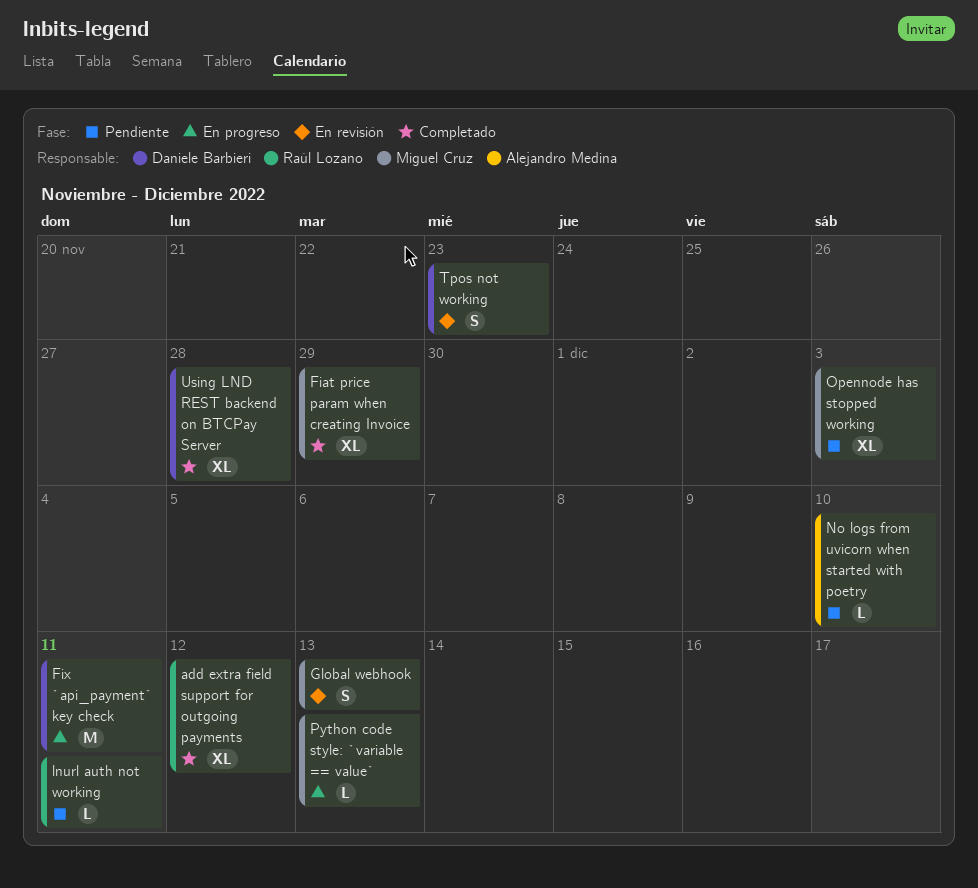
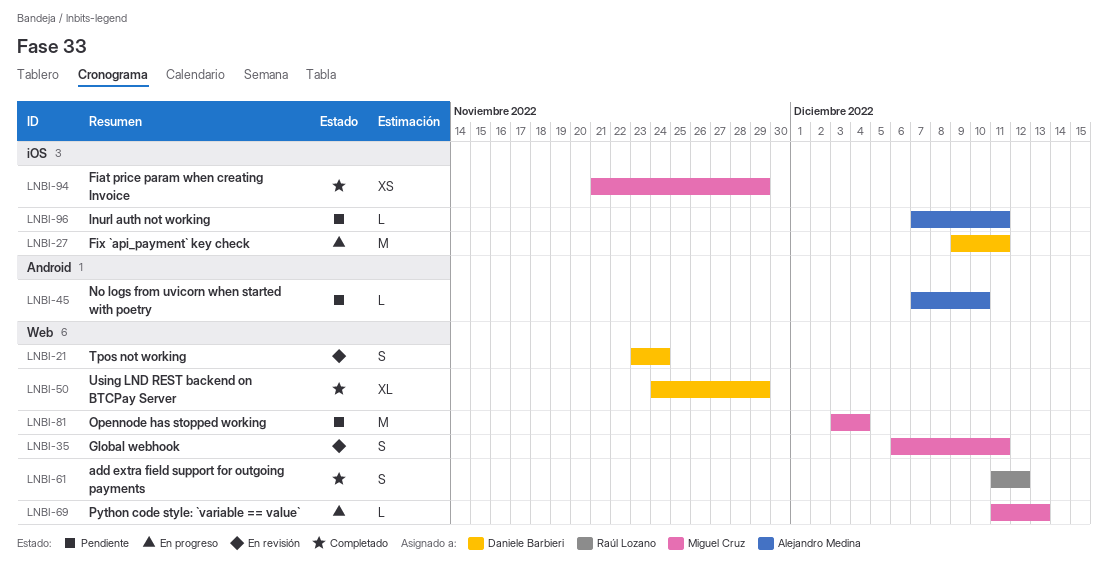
add extra field support for outgoing payments, estimate: XL -> S
Fiat price param when creating Invoice, estimate: XL -> XS
Global webhook, due: Dec 13 -> Dec 11
lnurl auth not working, owner: Raúl Lozano -> Alejandro Medina
Opennode has stopped working, estimate: XL -> M
Opennode has stopped working, due: Dec 3 -> Dec 4
Tpos not working, due: Nov 23 -> Nov 24
Using LND REST backend on BTCPay Server, due: Nov 28 -> Nov 29

